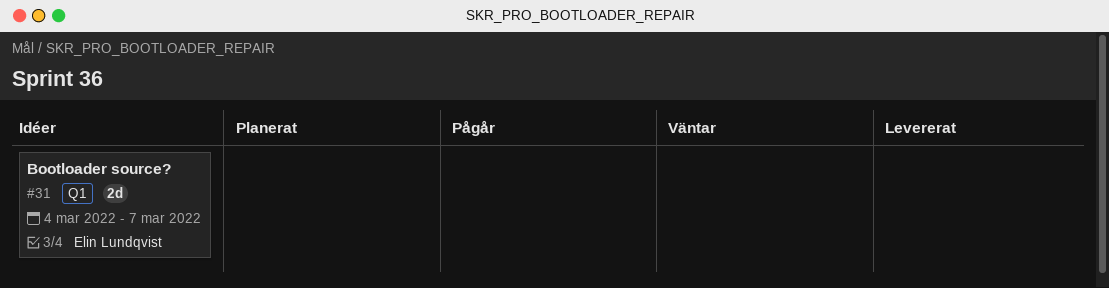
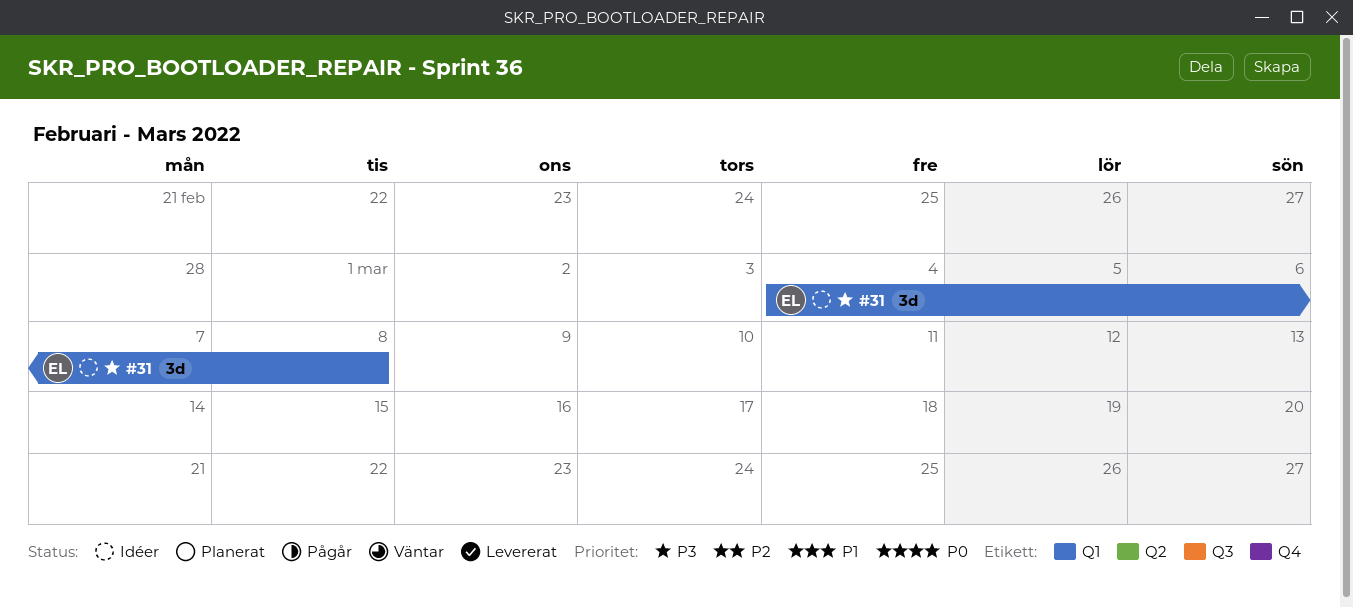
#31, estimate: 2d -> 3d
#31, due: Mar 7 -> Mar 8

